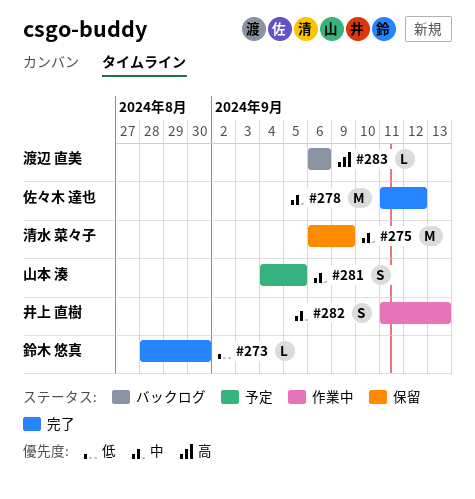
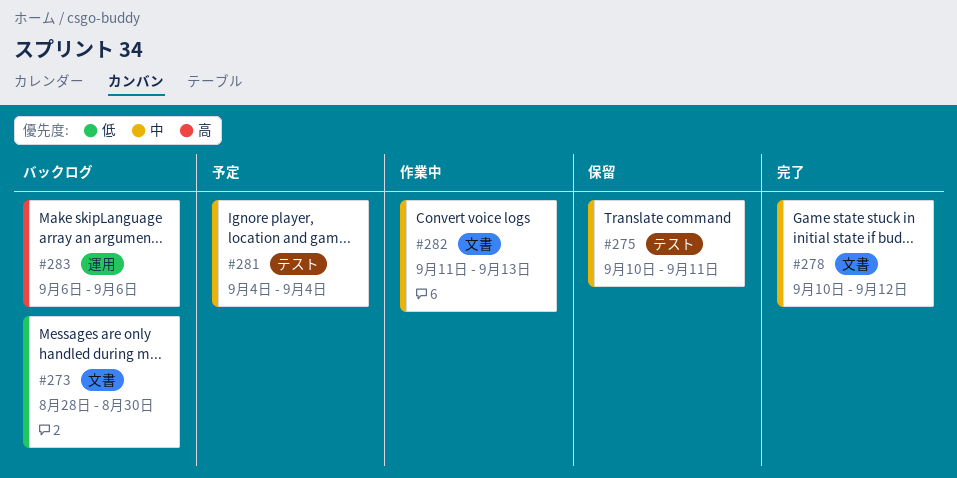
#273, status: 完了 -> バックログ
#275, start: Sep 6 -> Sep 10
#275, due: Sep 9 -> Sep 11
#278, start: Sep 11 -> Sep 10
#281, due: Sep 5 -> Sep 4

